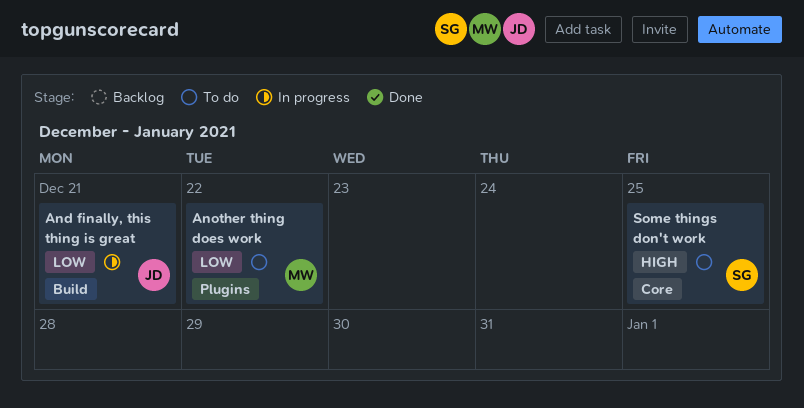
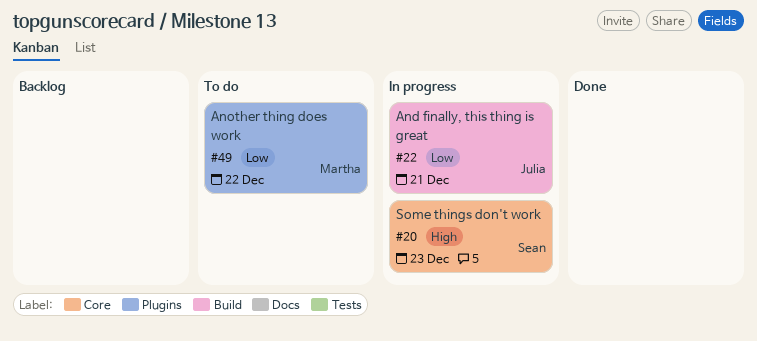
Some things don't work, status: To do -> In progress
Some things don't work, due: Dec 25 -> Dec 23

